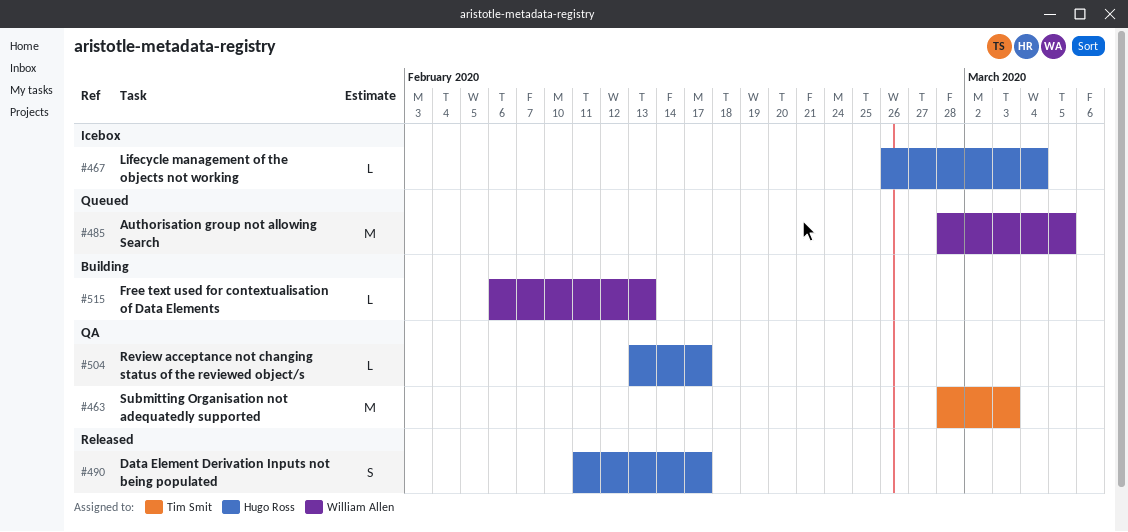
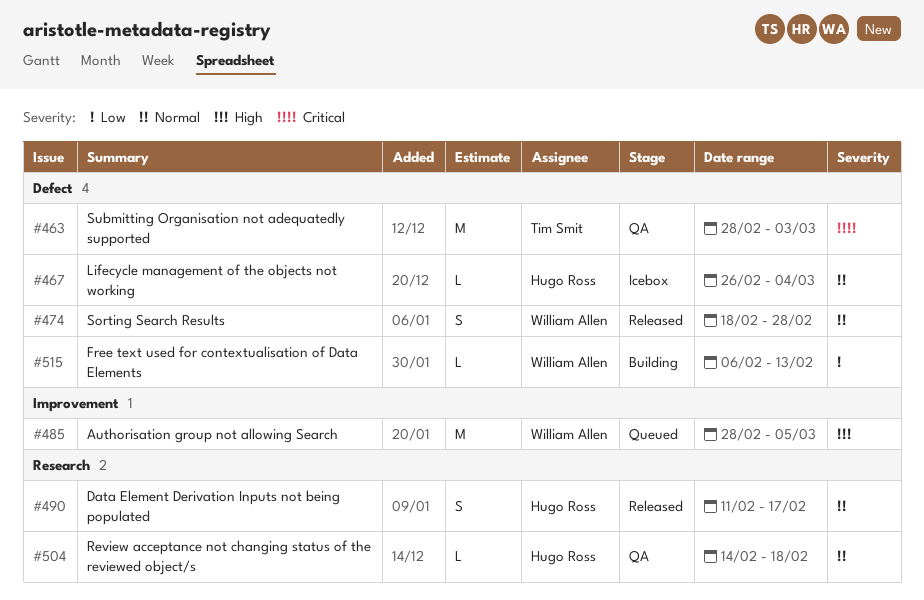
#474: none -> present
#504, start: Feb 13 -> Feb 14
#504, due: Feb 17 -> Feb 18

